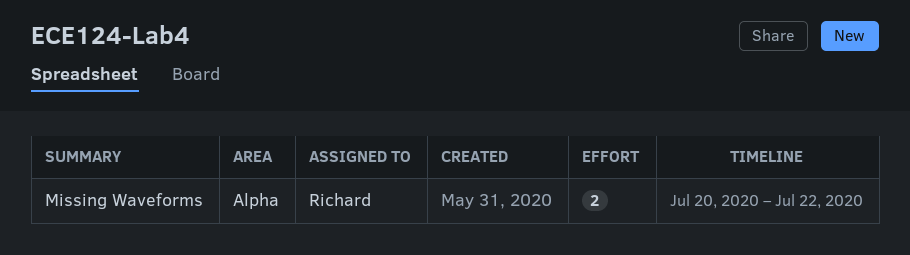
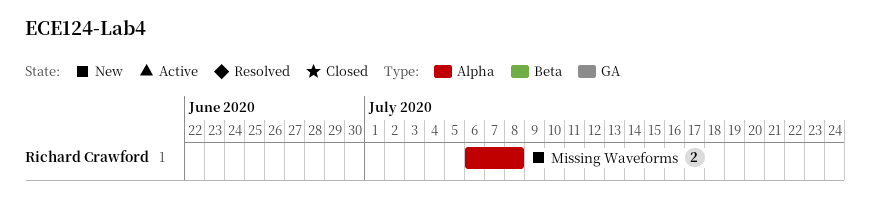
Missing Waveforms, start: Jul 20 -> Jul 6
Missing Waveforms, due: Jul 22 -> Jul 8

